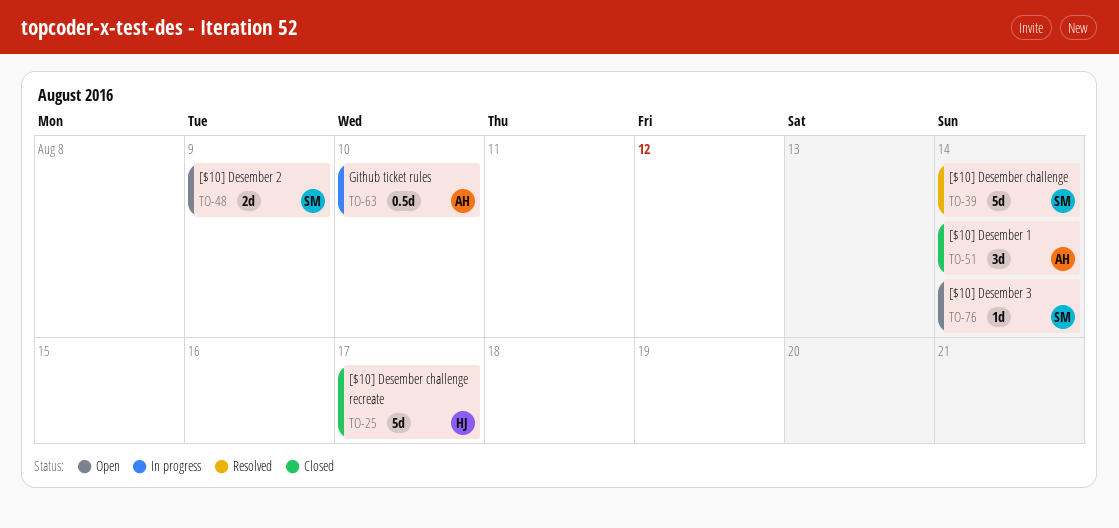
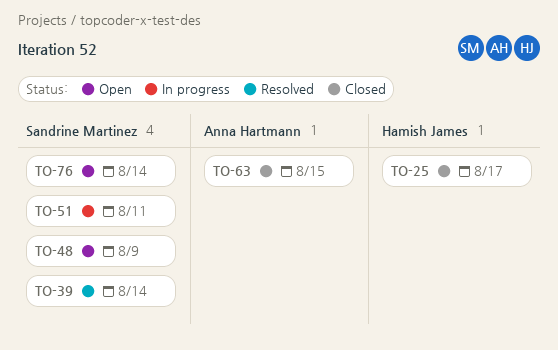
TO-51, status: Closed -> In progress
TO-51, owner: Anna Hartmann -> Sandrine Martinez
TO-51, due: Aug 14 -> Aug 11
TO-63, status: In progress -> Closed
TO-63, due: Aug 10 -> Aug 15

